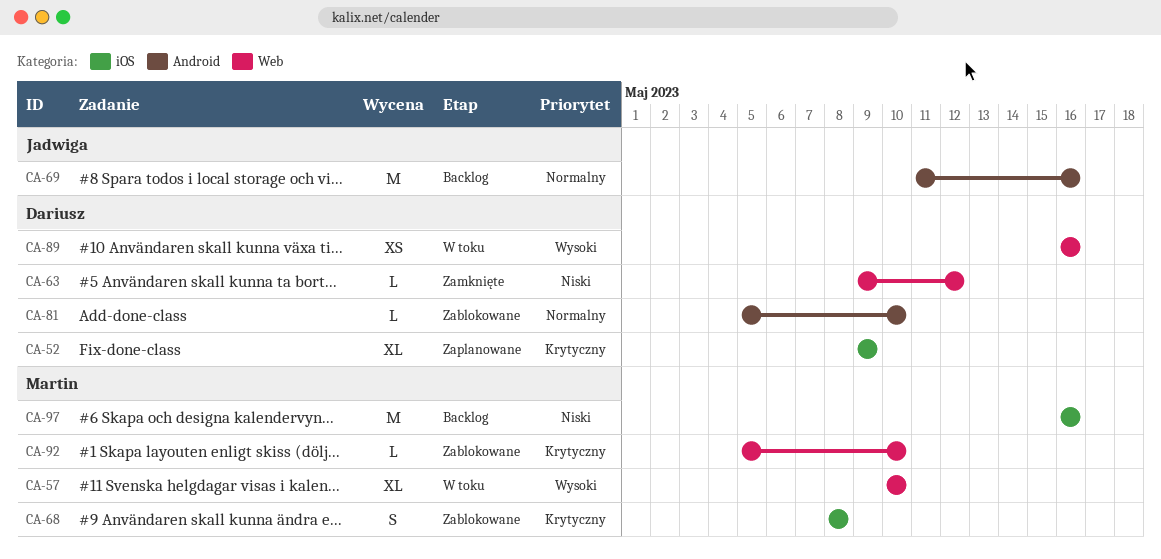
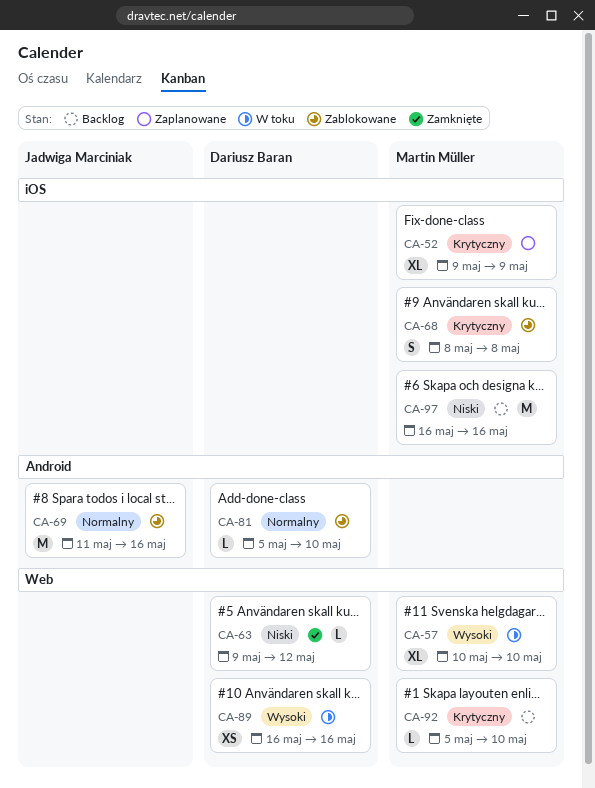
CA-52, owner: Dariusz Baran -> Martin Müller
CA-69, status: Backlog -> Zablokowane
CA-92, status: Zablokowane -> Backlog

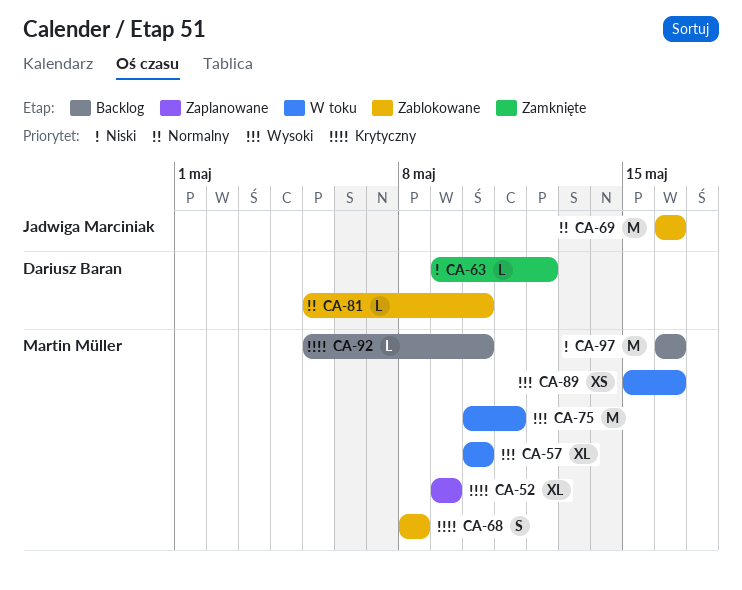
CA-69, start: May 11 -> May 16
CA-75: none -> present
CA-89, owner: Dariusz Baran -> Martin Müller
CA-89, start: May 16 -> May 15

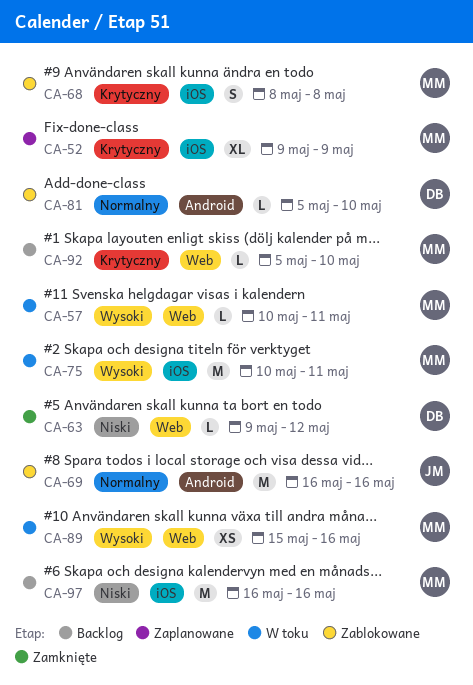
CA-57, estimate: XL -> L
CA-57, due: May 10 -> May 11

